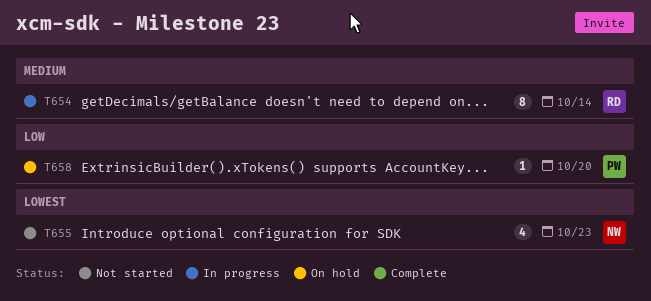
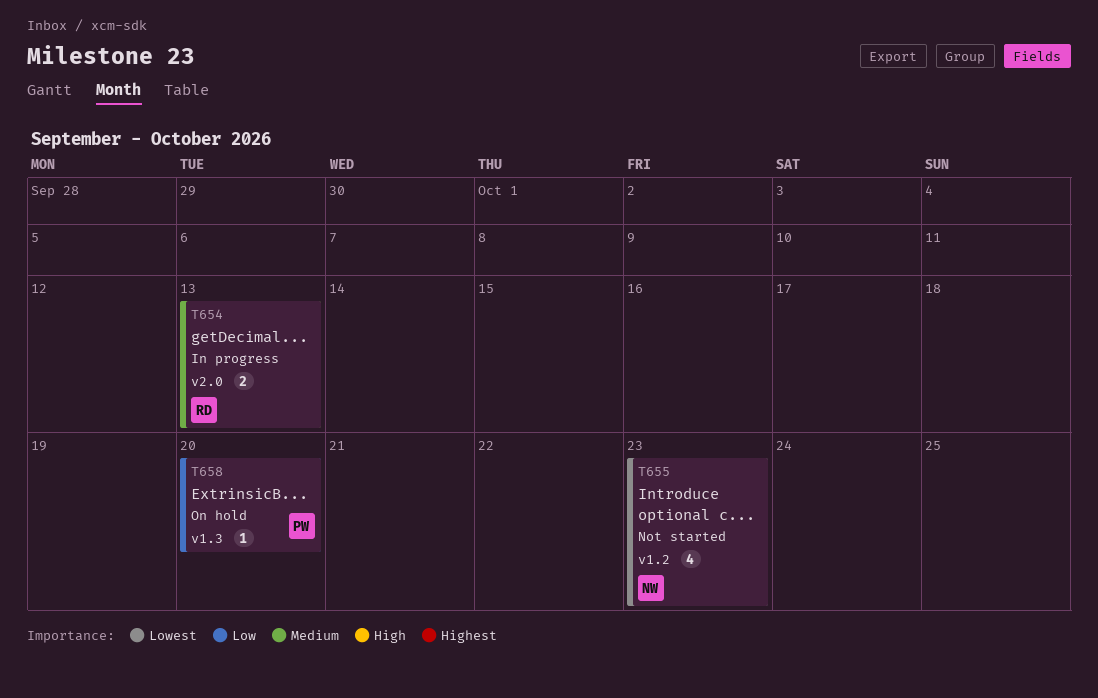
T654, estimate: 8 -> 2
T654, due: Oct 14 -> Oct 13

